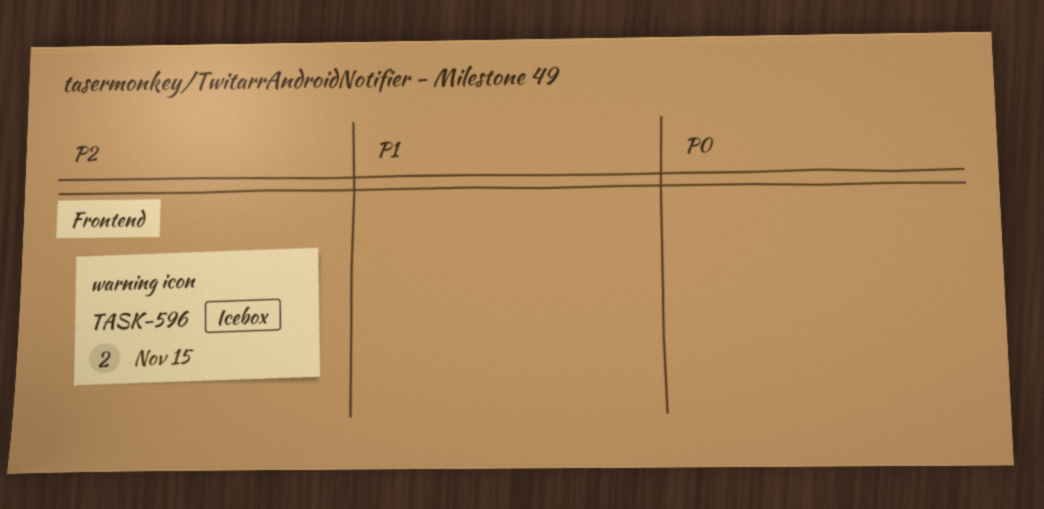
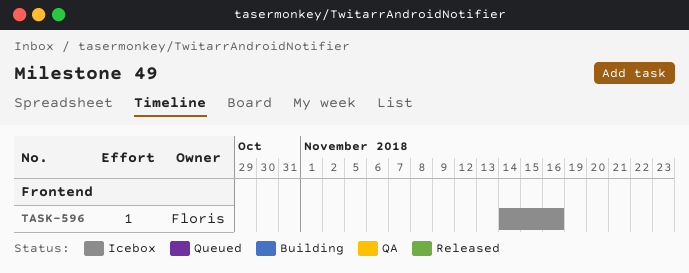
TASK-596, estimate: 2 -> 1
TASK-596, due: Nov 15 -> Nov 16

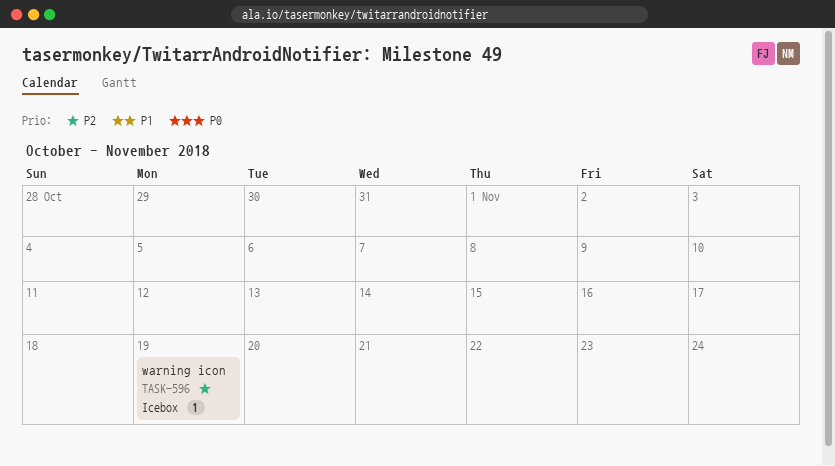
TASK-596, due: Nov 16 -> Nov 19

